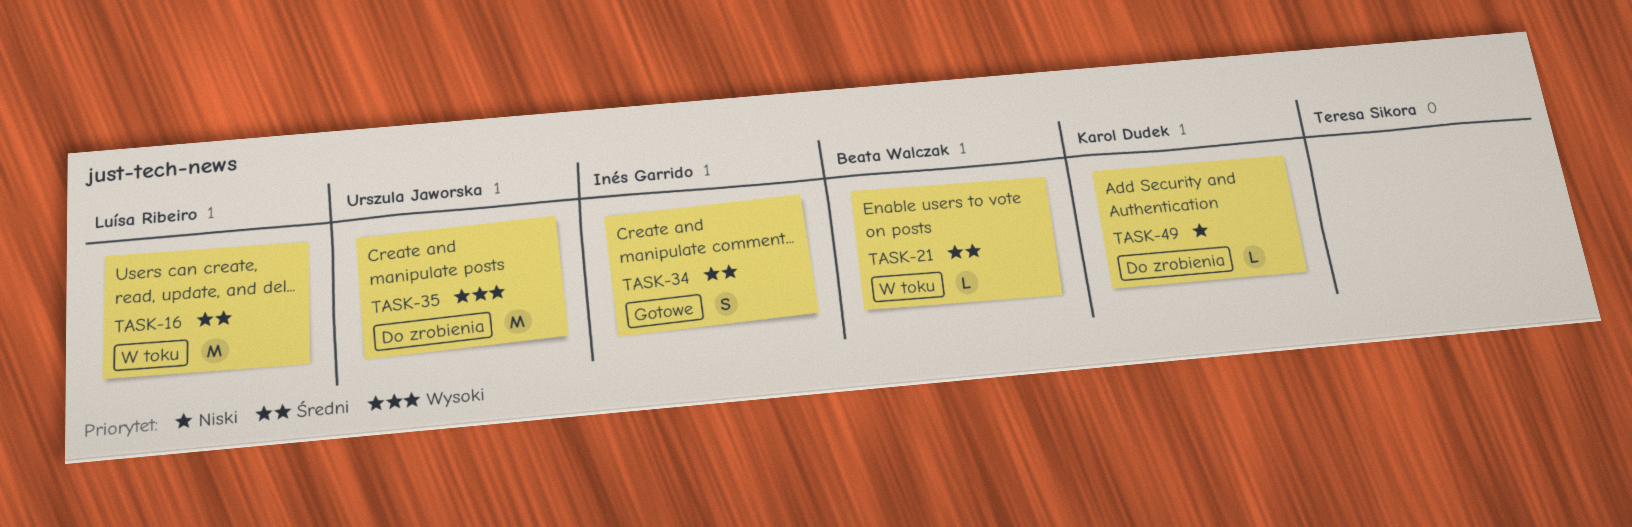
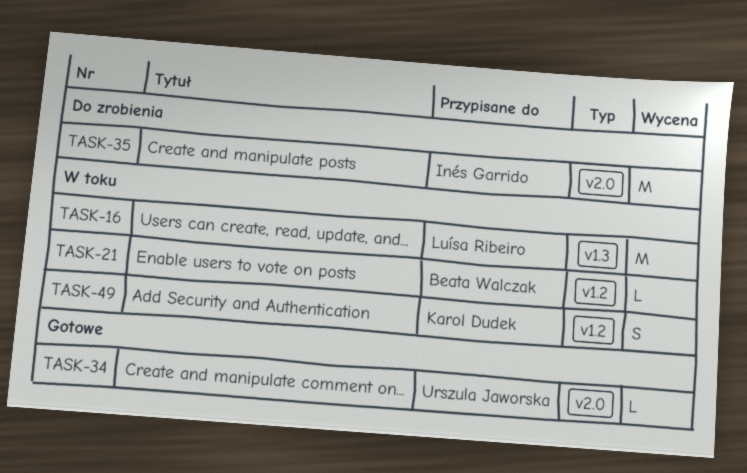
TASK-34, owner: Inés Garrido -> Urszula Jaworska
TASK-34, estimate: S -> L
TASK-35, owner: Urszula Jaworska -> Inés Garrido
TASK-49, status: Do zrobienia -> W toku
TASK-49, estimate: L -> S

